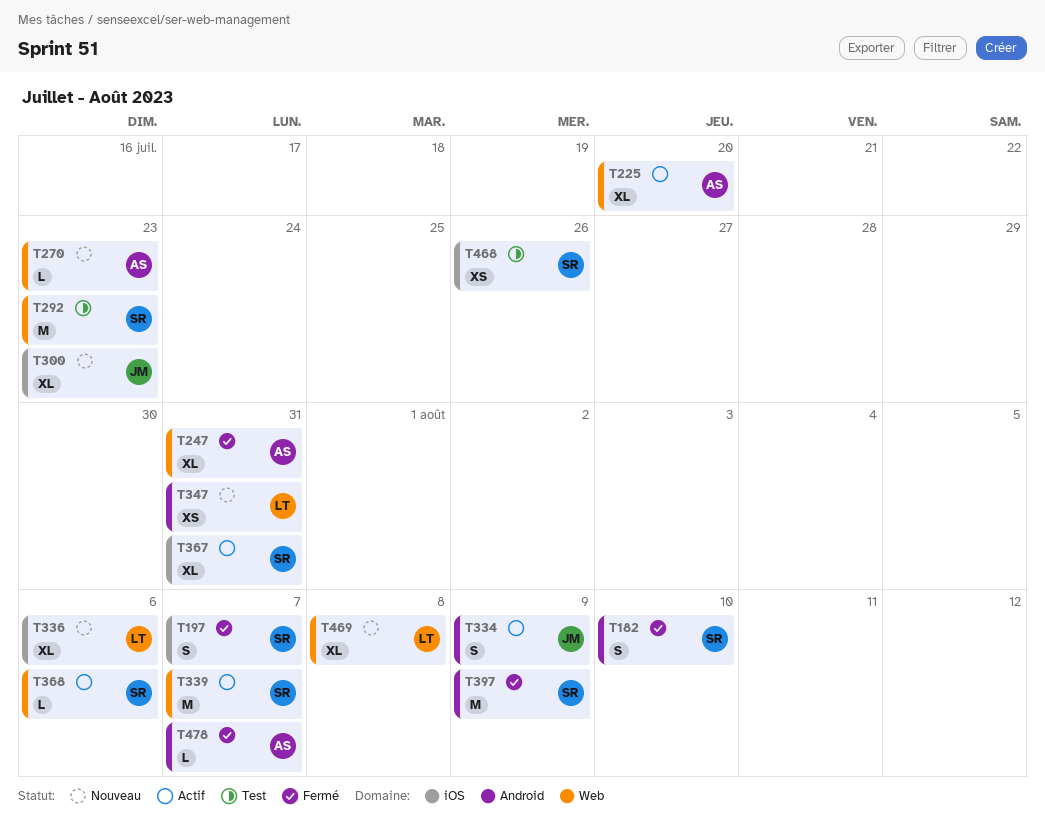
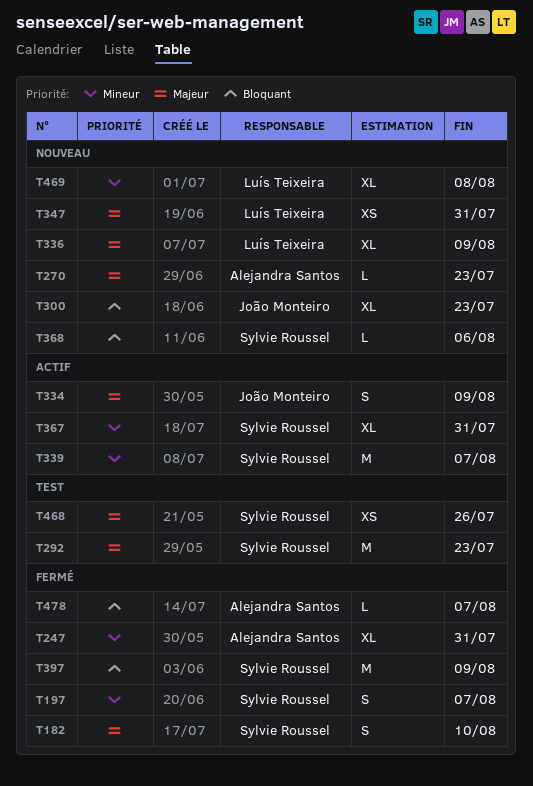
T225: present -> none
T336, due: Aug 6 -> Aug 9
T368, status: Actif -> Nouveau

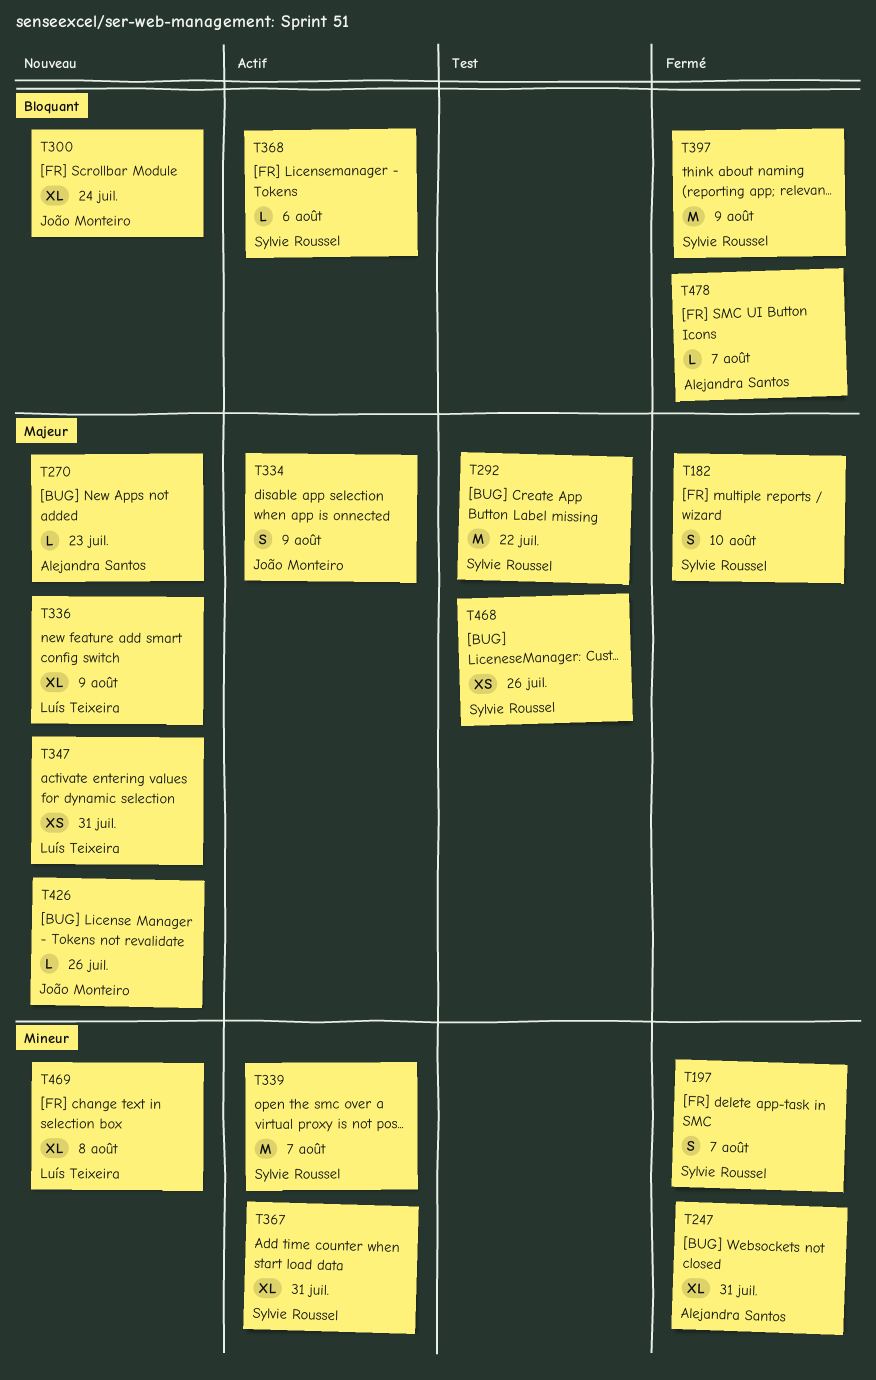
T292, due: Jul 23 -> Jul 22
T300, due: Jul 23 -> Jul 24
T368, status: Nouveau -> Actif
T426: none -> present

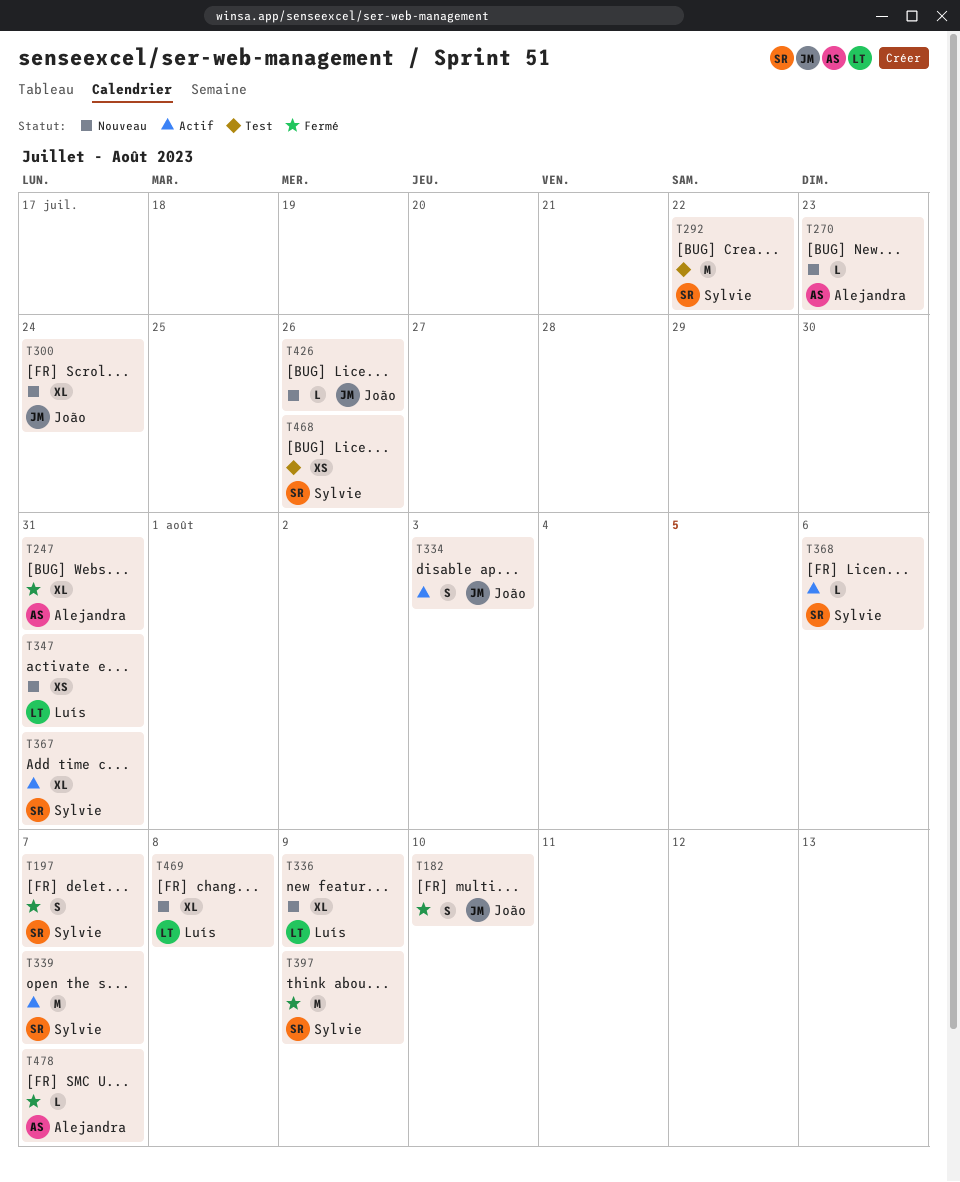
T182, owner: Sylvie Roussel -> João Monteiro
T334, due: Aug 9 -> Aug 3

